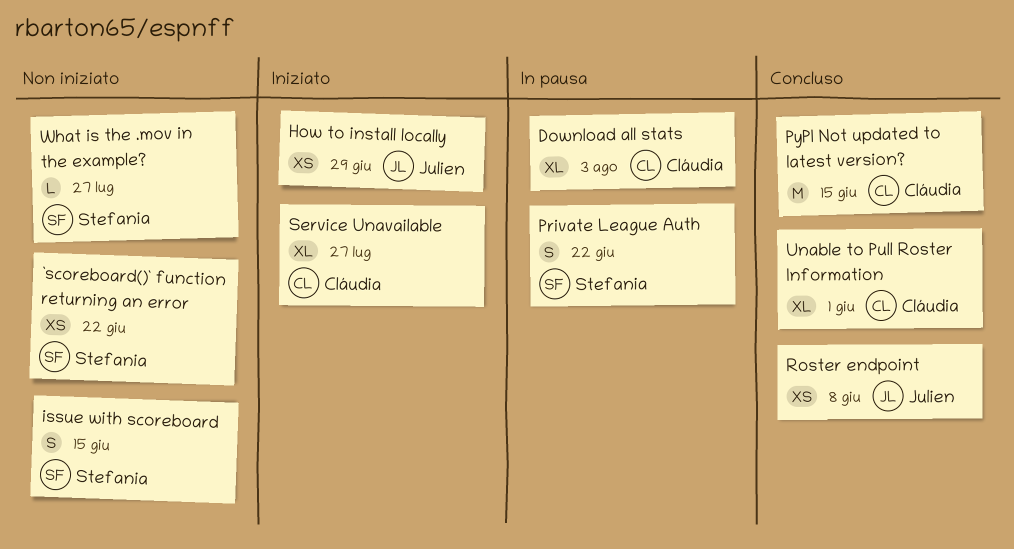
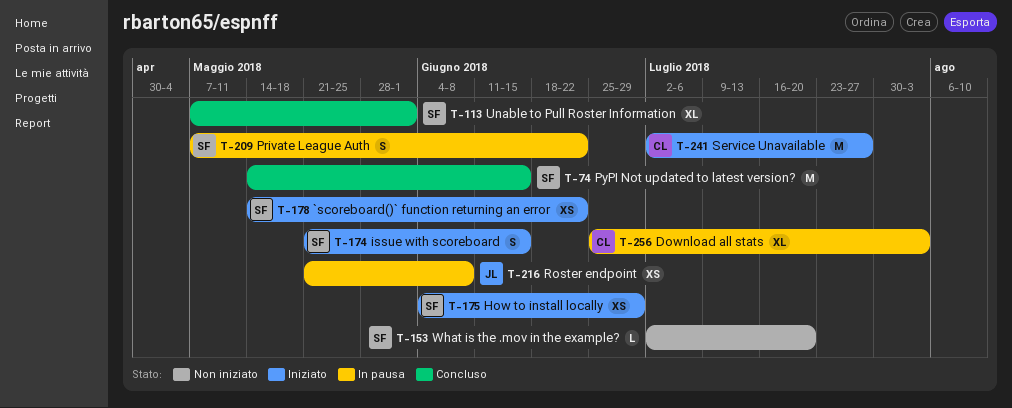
`scoreboard()` function returning an error, status: Non iniziato -> Iniziato
How to install locally, owner: Julien -> Stefania
issue with scoreboard, status: Non iniziato -> Iniziato
PyPI Not updated to latest version?, owner: Cláudia -> Stefania
Roster endpoint, status: Concluso -> In pausa
Service Unavailable, estimate: XL -> M
Unable to Pull Roster Information, owner: Cláudia -> Stefania
What is the .mov in the example?, due: Jul 27 -> Jul 20

